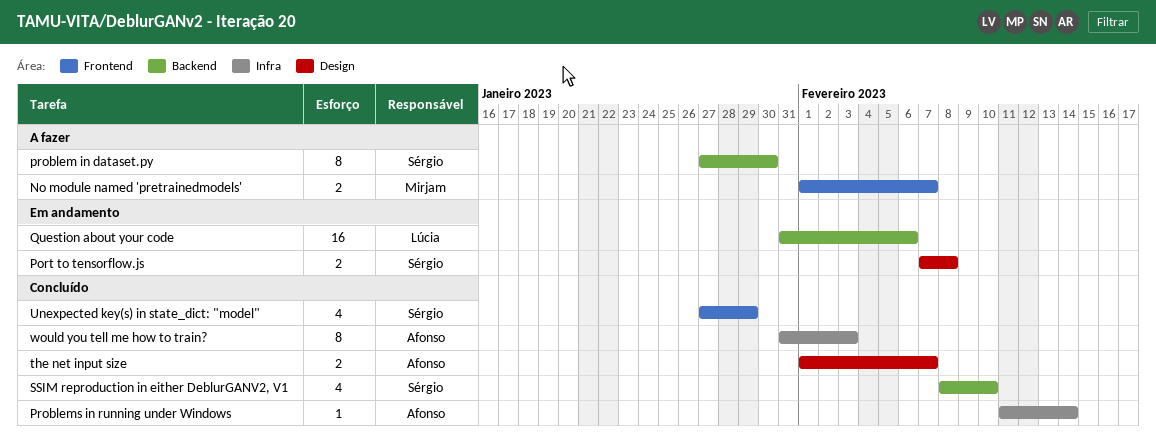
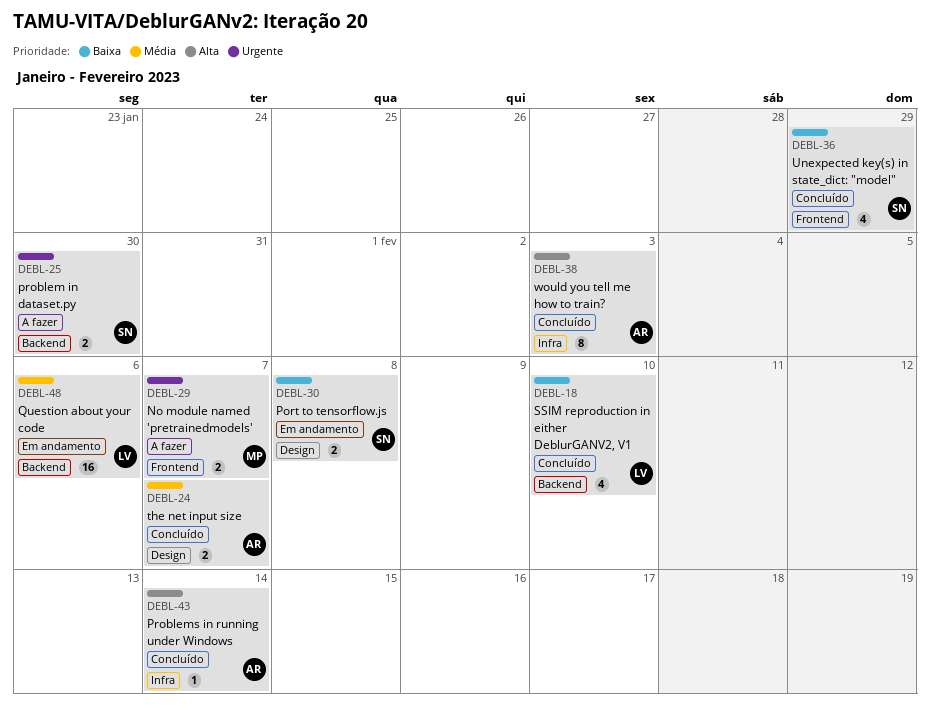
problem in dataset.py, estimate: 8 -> 2
SSIM reproduction in either DeblurGANV2, V1, owner: Sérgio -> Lúcia

